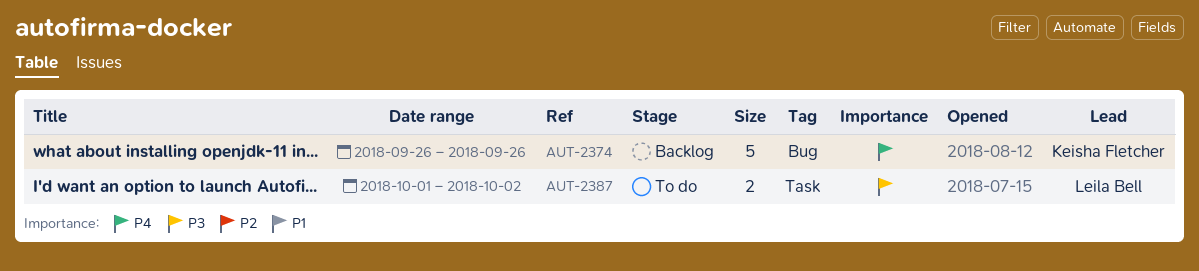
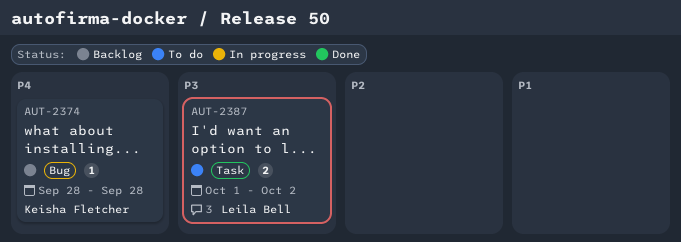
AUT-2374, estimate: 5 -> 1
AUT-2374, start: Sep 26 -> Sep 28
AUT-2374, due: Sep 26 -> Sep 28

